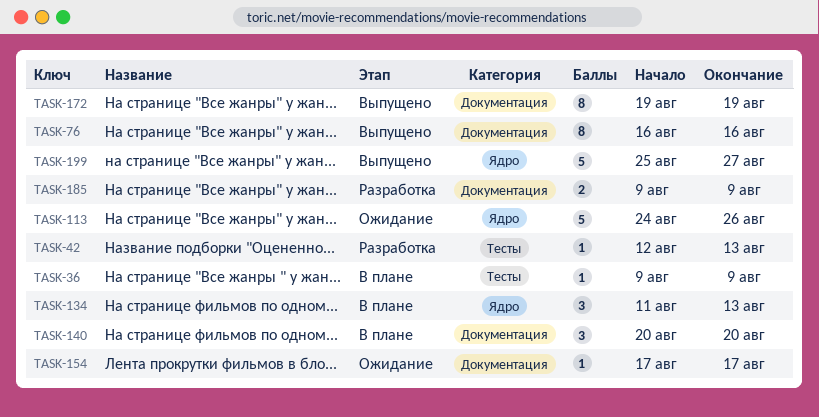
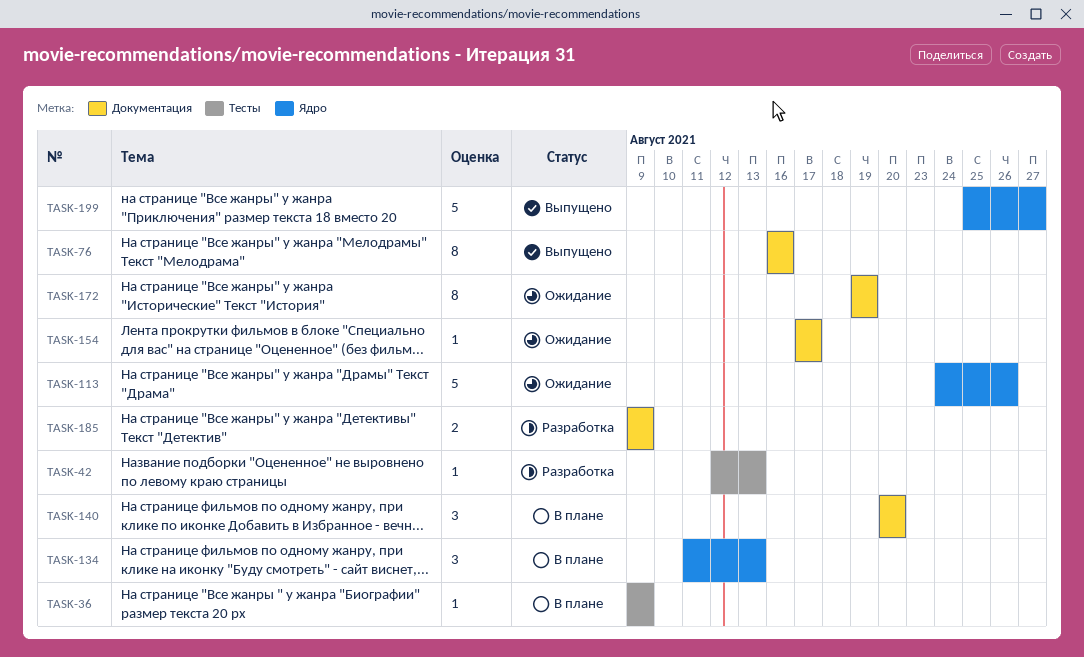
TASK-172, status: Выпущено -> Ожидание

